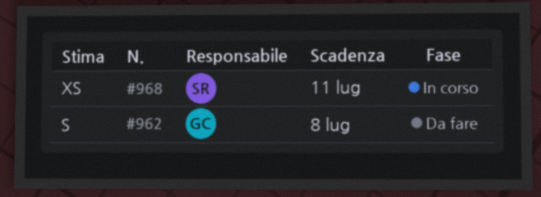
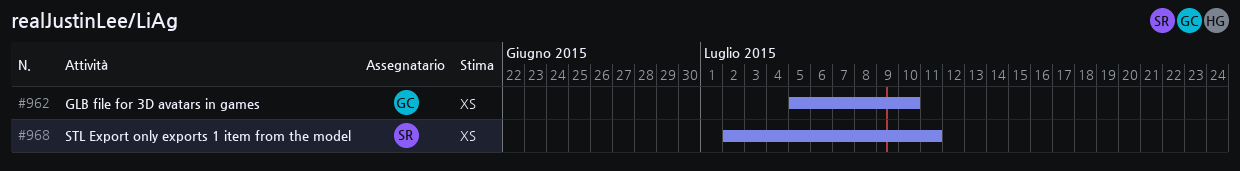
#962, estimate: S -> XS
#962, due: Jul 8 -> Jul 10

